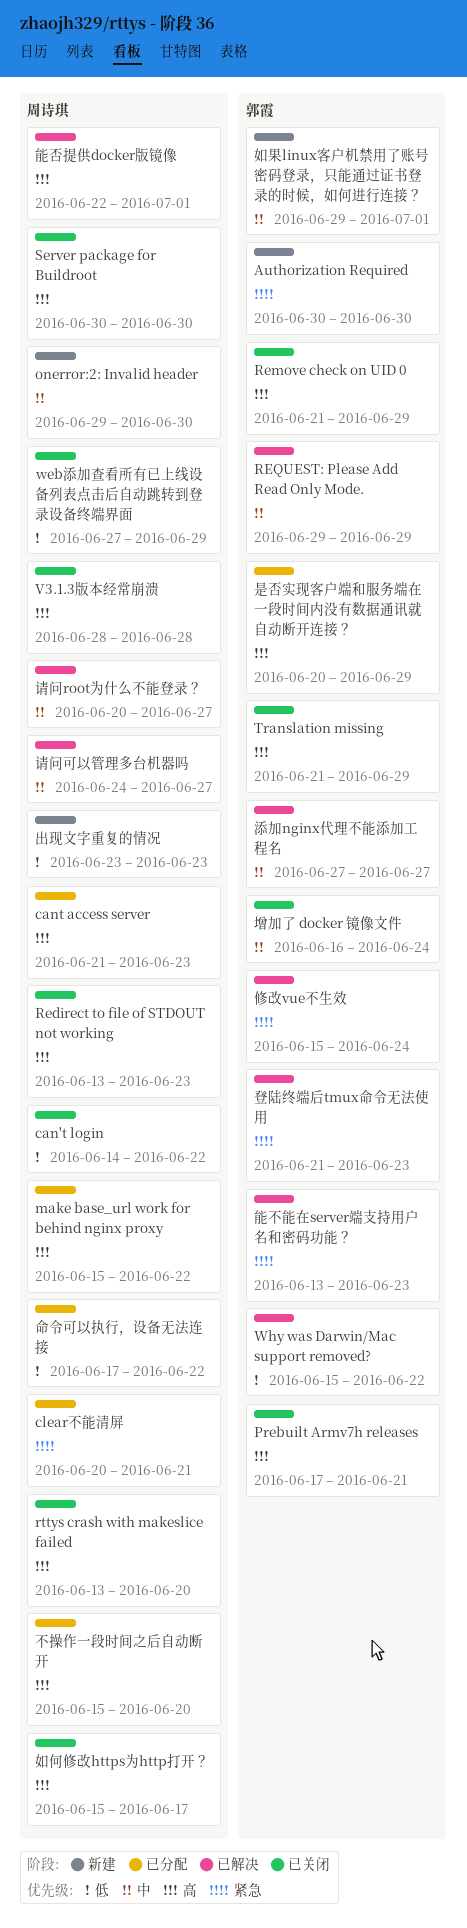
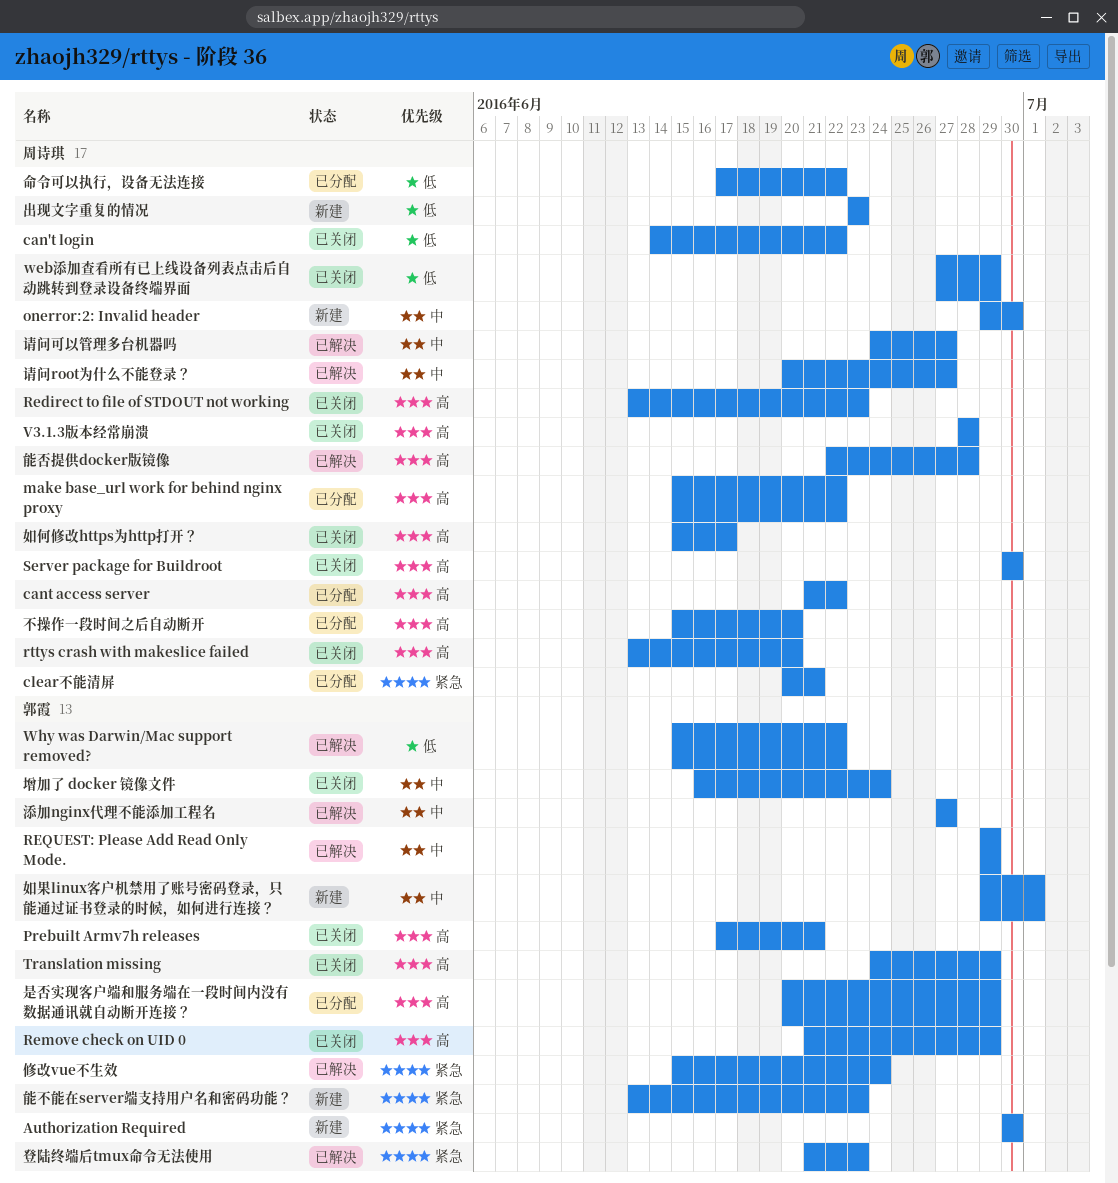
cant access server, due: Jun 23 -> Jun 22
Translation missing, start: Jun 21 -> Jun 24
能不能在server端支持用户名和密码功能？, status: 已解决 -> 新建
能否提供docker版镜像, due: Jul 1 -> Jun 28

